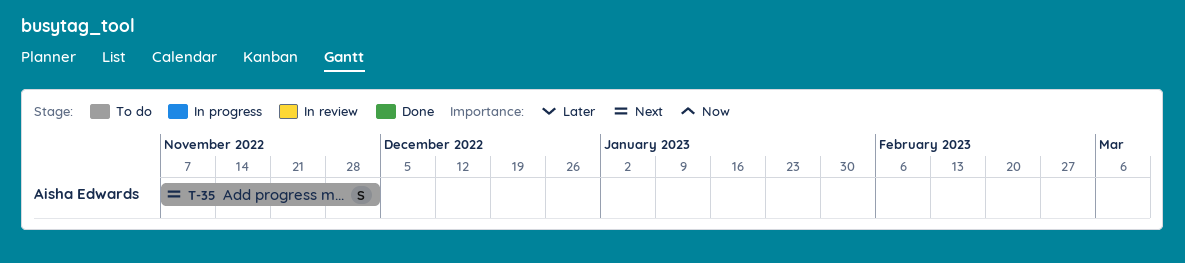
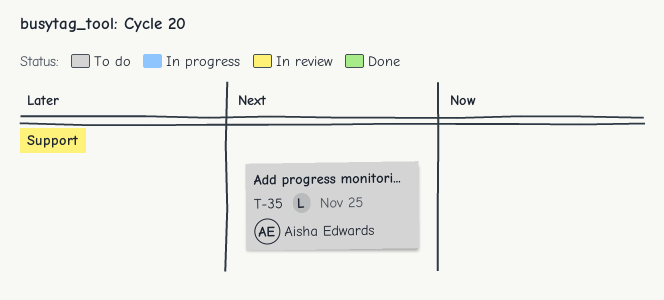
T-35, estimate: S -> L
T-35, due: Dec 2 -> Nov 25

